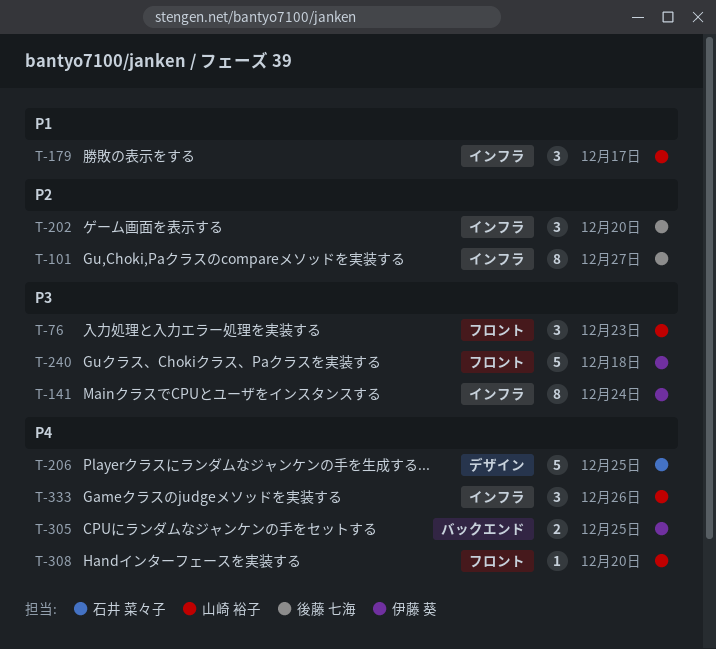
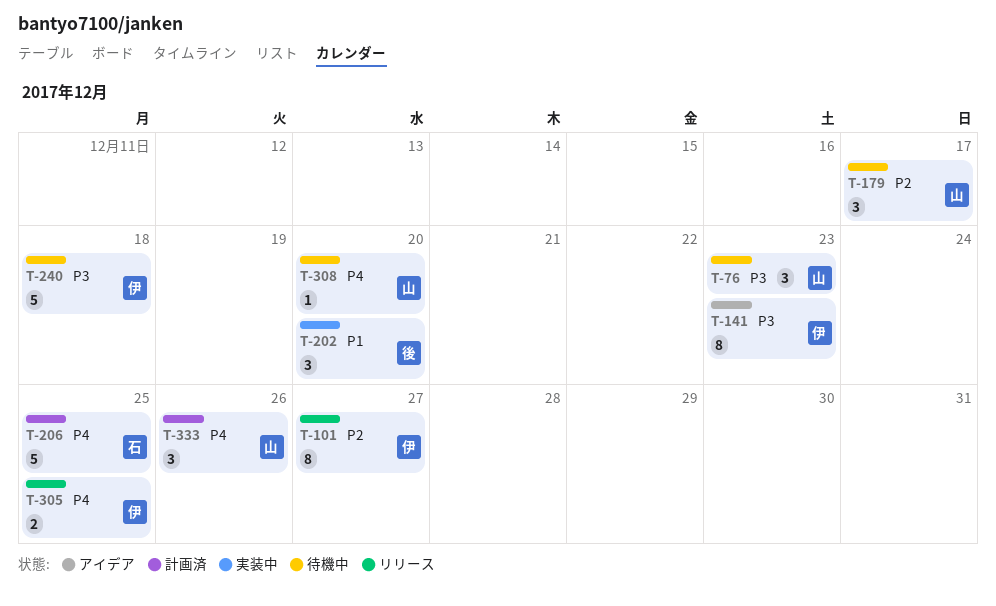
T-101, owner: 後藤 七海 -> 伊藤 葵
T-141, due: Dec 24 -> Dec 23
T-179, priority: P1 -> P2
T-202, priority: P2 -> P1

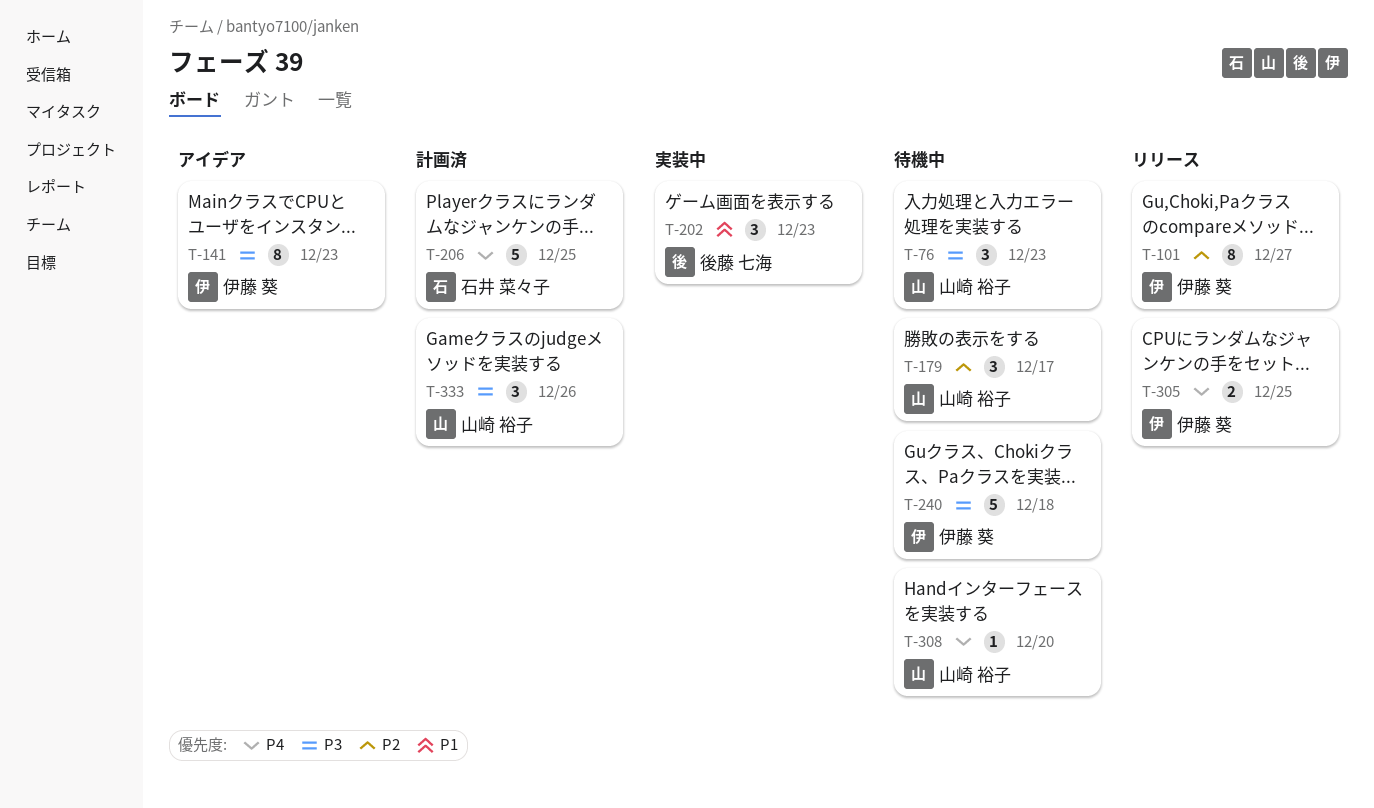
T-202, due: Dec 20 -> Dec 23
T-333, priority: P4 -> P3

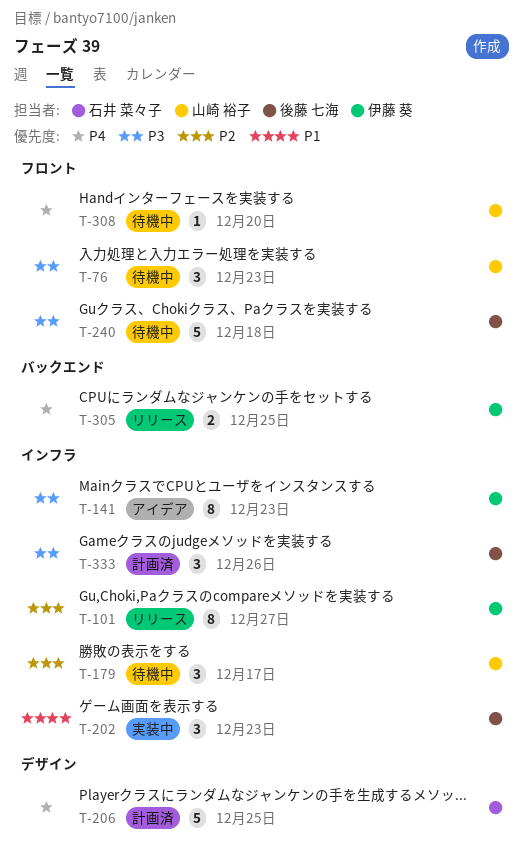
T-240, owner: 伊藤 葵 -> 後藤 七海
T-333, owner: 山崎 裕子 -> 後藤 七海

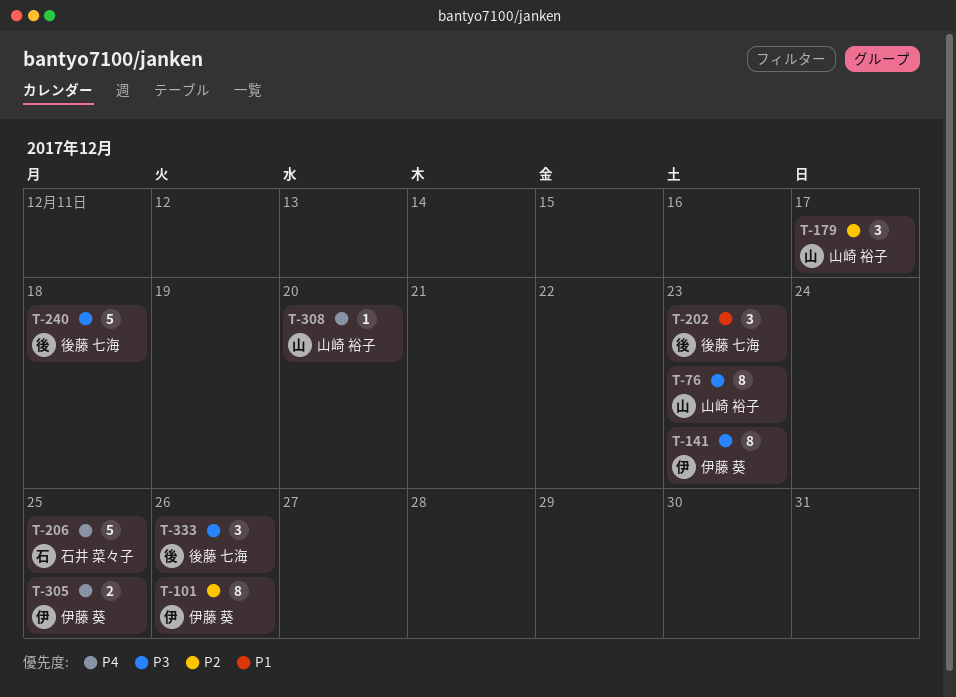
T-76, estimate: 3 -> 8
T-101, due: Dec 27 -> Dec 26

